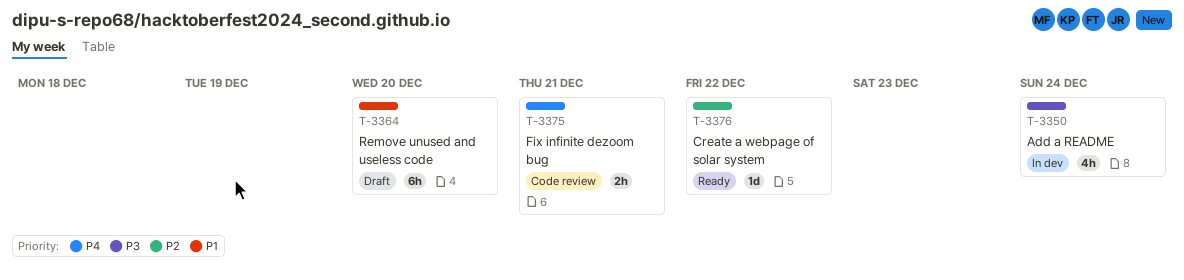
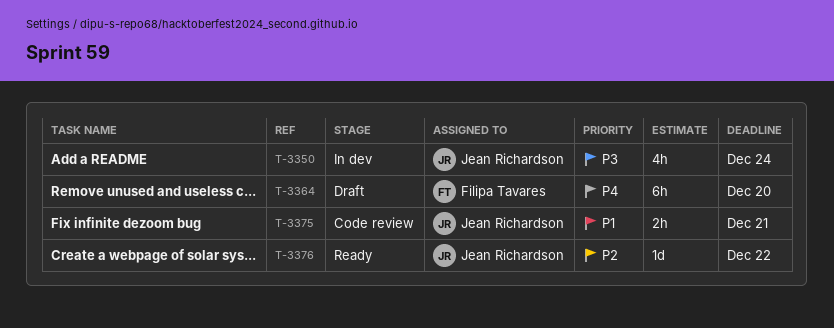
T-3364, priority: P1 -> P4
T-3375, priority: P4 -> P1

